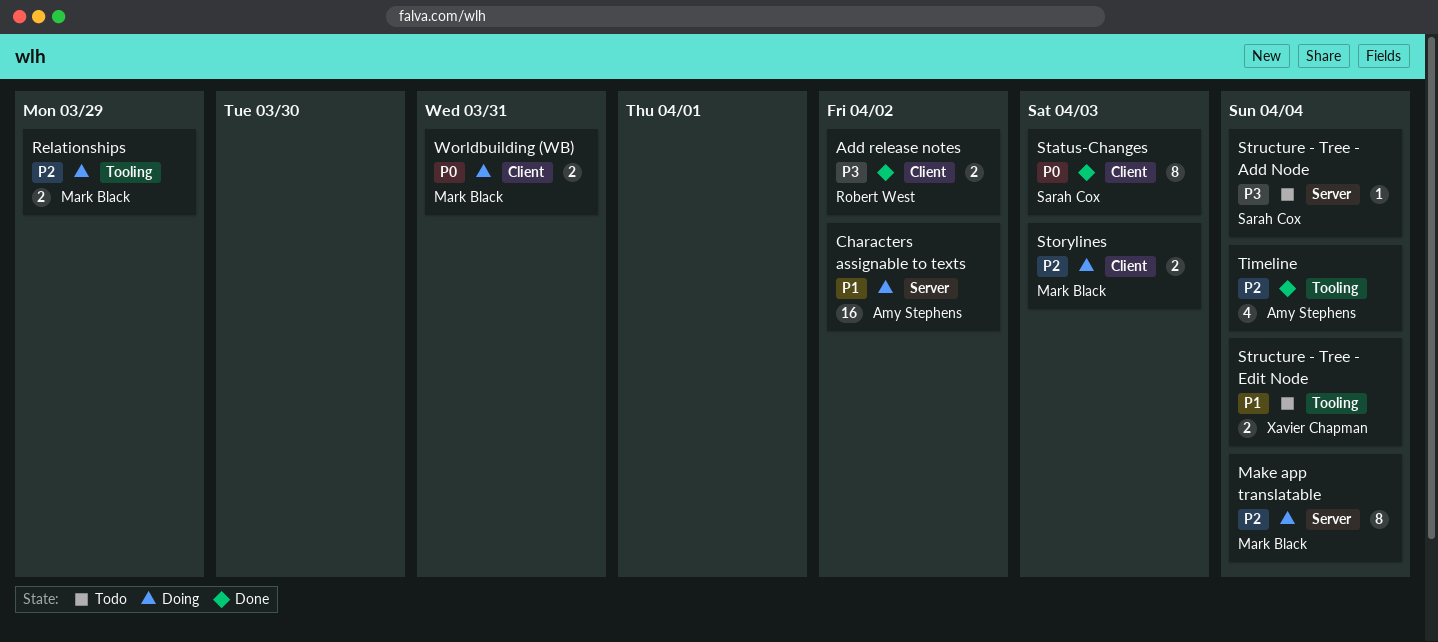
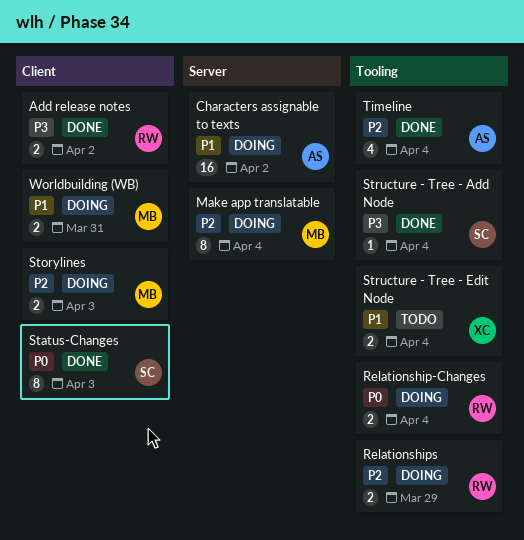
Relationship-Changes: none -> present
Relationships, owner: Mark Black -> Robert West
Structure - Tree - Add Node, status: Todo -> Done
Structure - Tree - Add Node, label: Server -> Tooling
Worldbuilding (WB), priority: P0 -> P1

